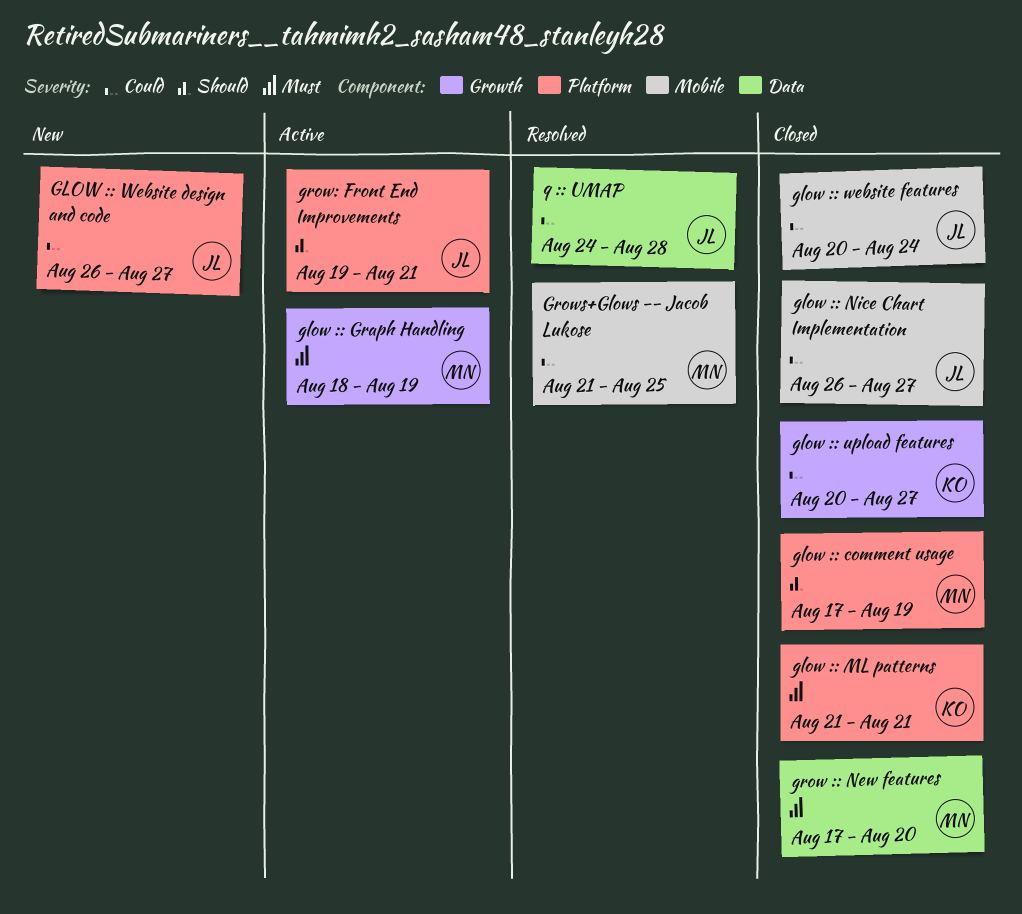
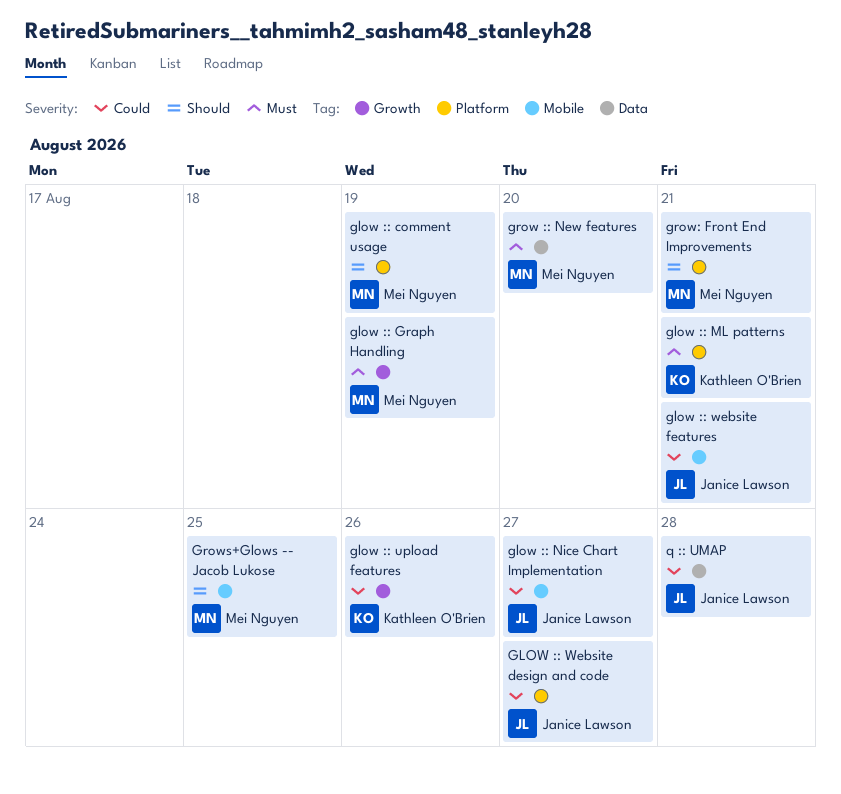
glow :: upload features, due: Aug 27 -> Aug 26
glow :: website features, due: Aug 24 -> Aug 21
grow: Front End Improvements, owner: Janice Lawson -> Mei Nguyen
Grows+Glows -- Jacob Lukose, priority: Could -> Should

